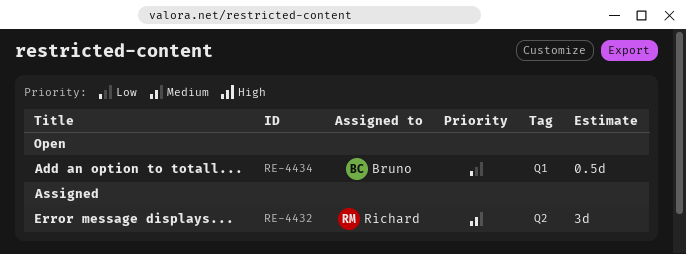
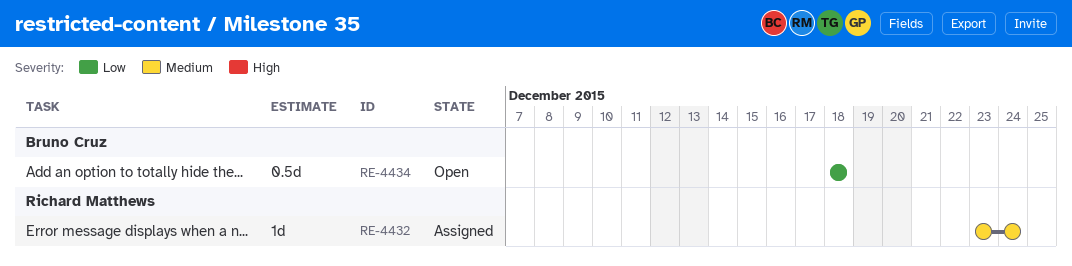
RE-4432, estimate: 3d -> 1d

